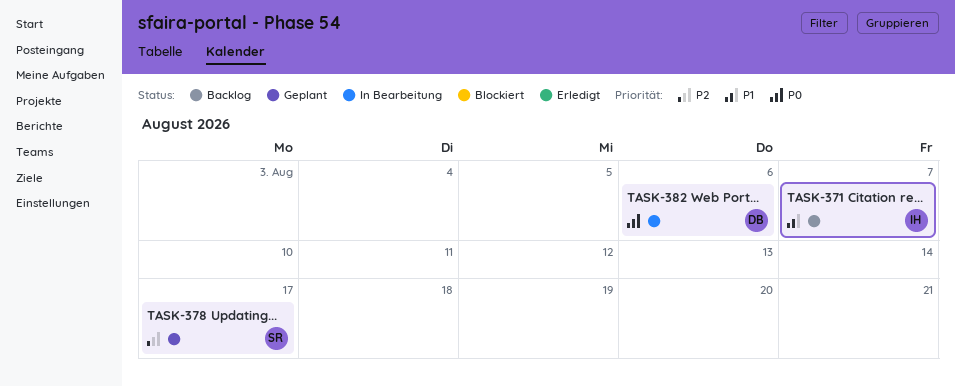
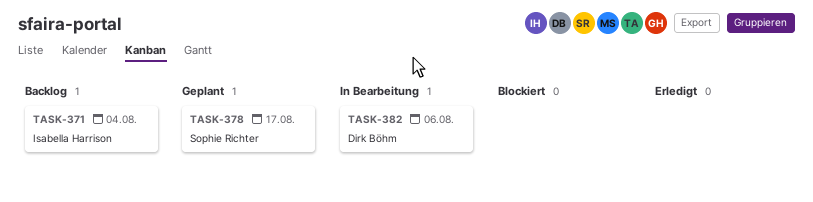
TASK-371, due: Aug 7 -> Aug 4

